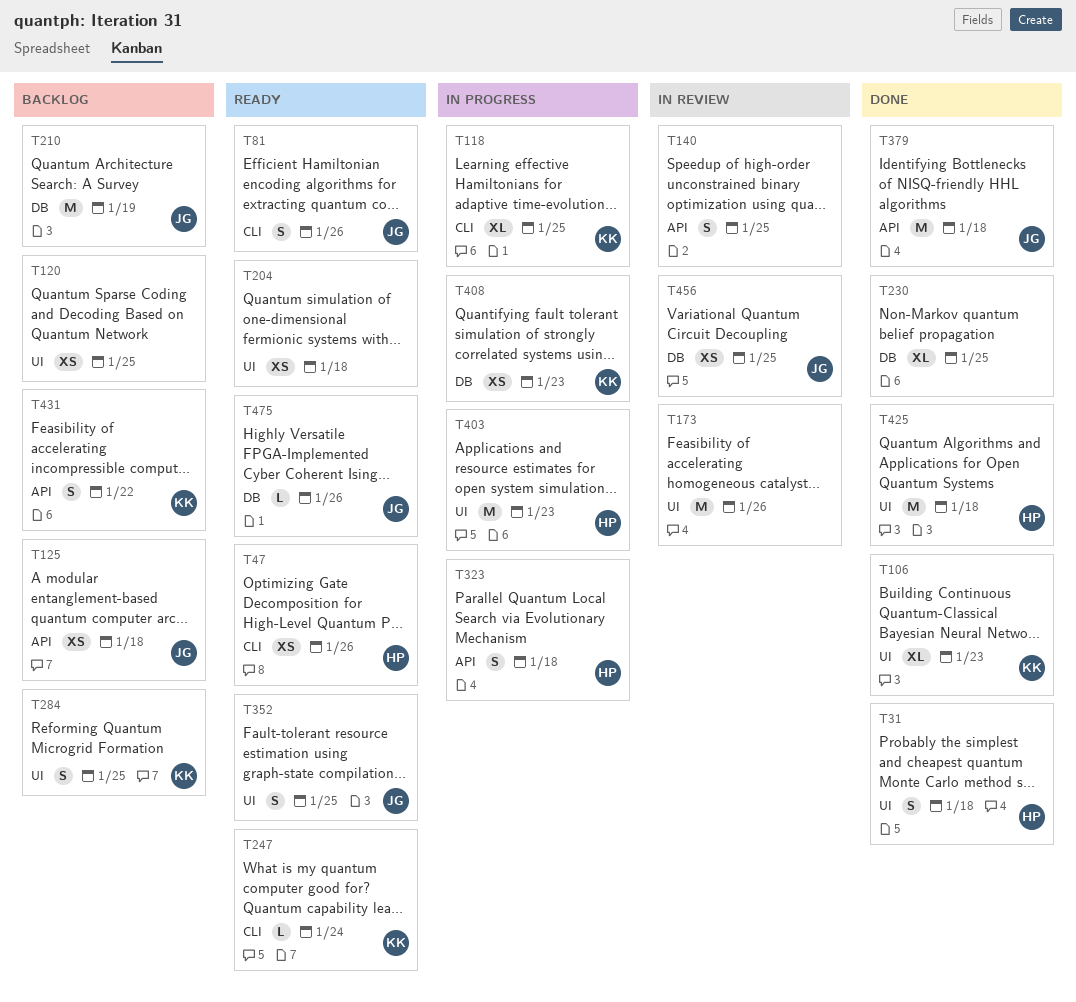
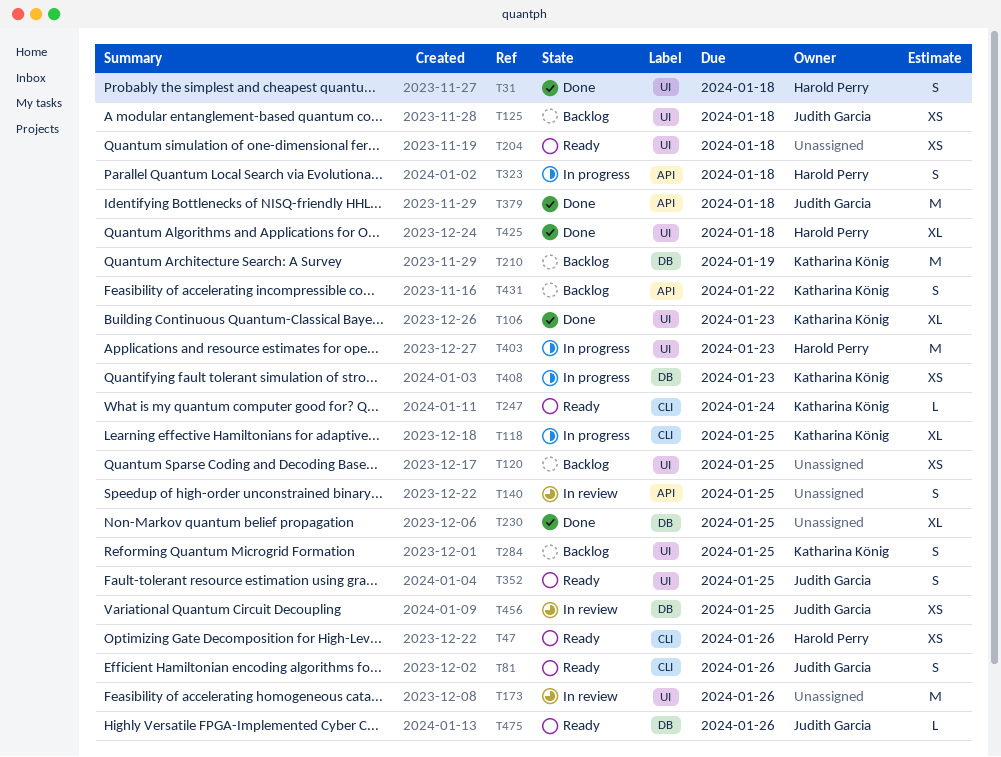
T125, label: API -> UI
T210, owner: Judith Garcia -> Katharina König
T425, estimate: M -> XL

